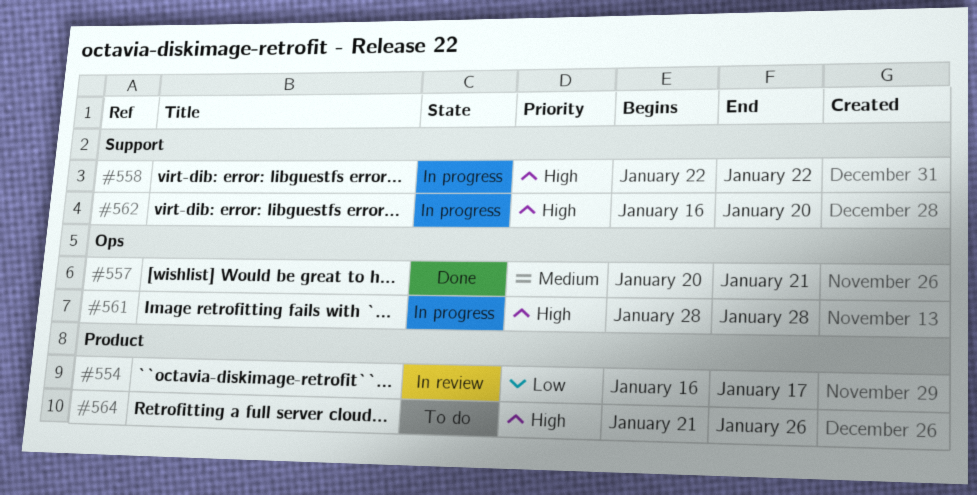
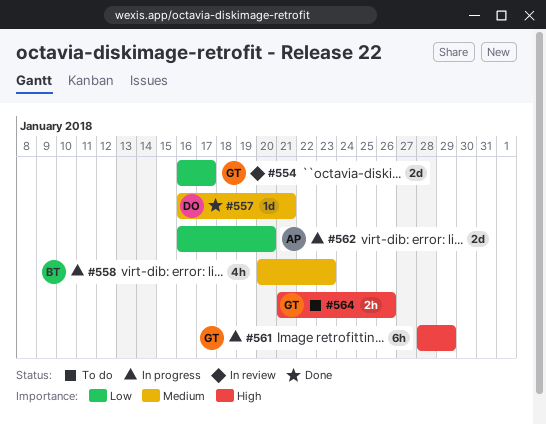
#557, start: Jan 20 -> Jan 16
#558, priority: High -> Medium
#558, start: Jan 22 -> Jan 20
#558, due: Jan 22 -> Jan 23
#561, due: Jan 28 -> Jan 29
#562, priority: High -> Low

